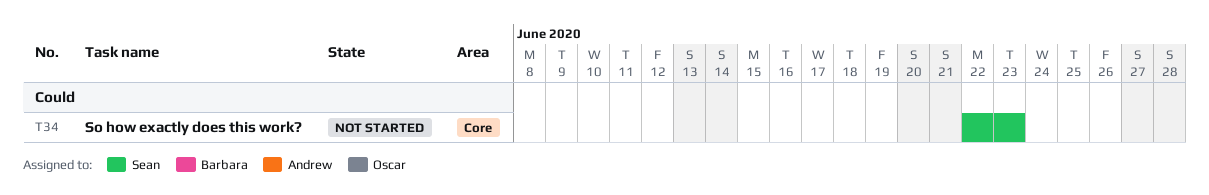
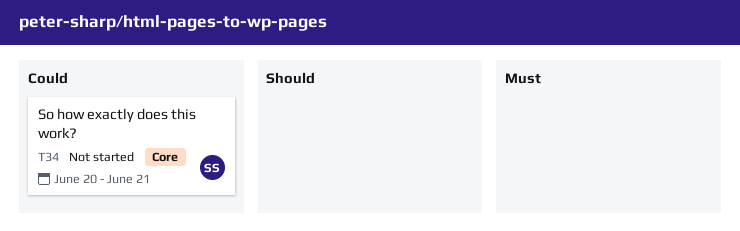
T34, start: Jun 22 -> Jun 20
T34, due: Jun 23 -> Jun 21

